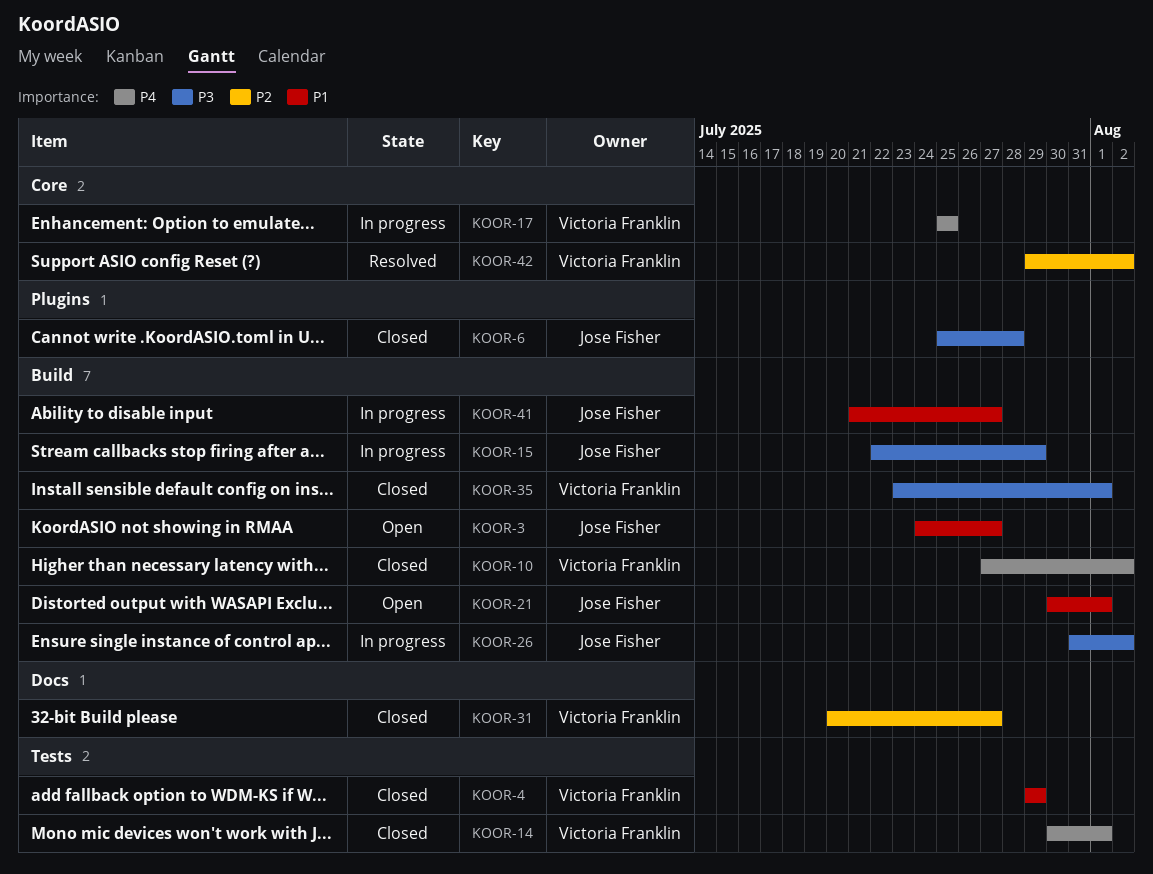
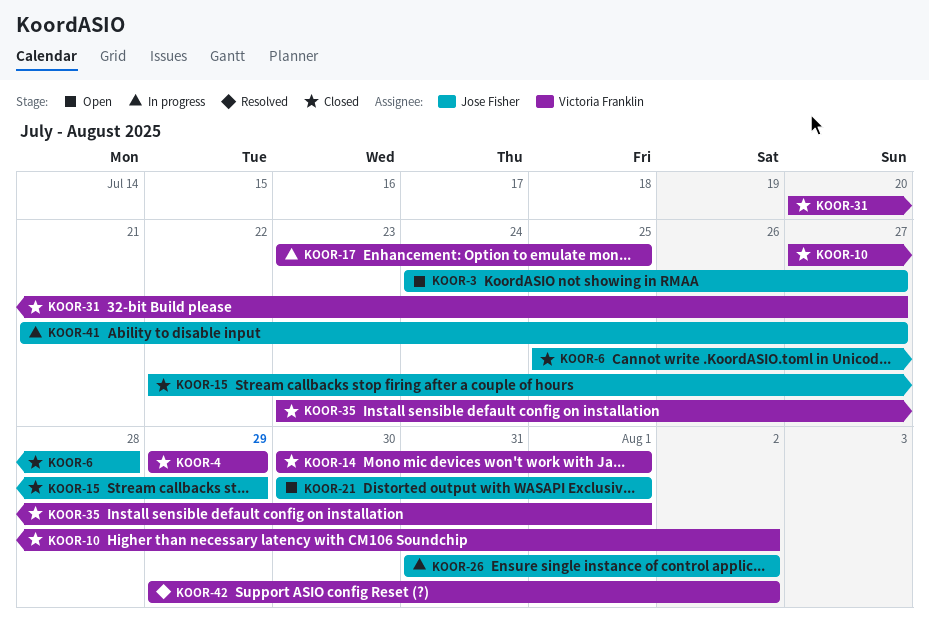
KOOR-15, status: In progress -> Closed
KOOR-17, start: Jul 25 -> Jul 23

